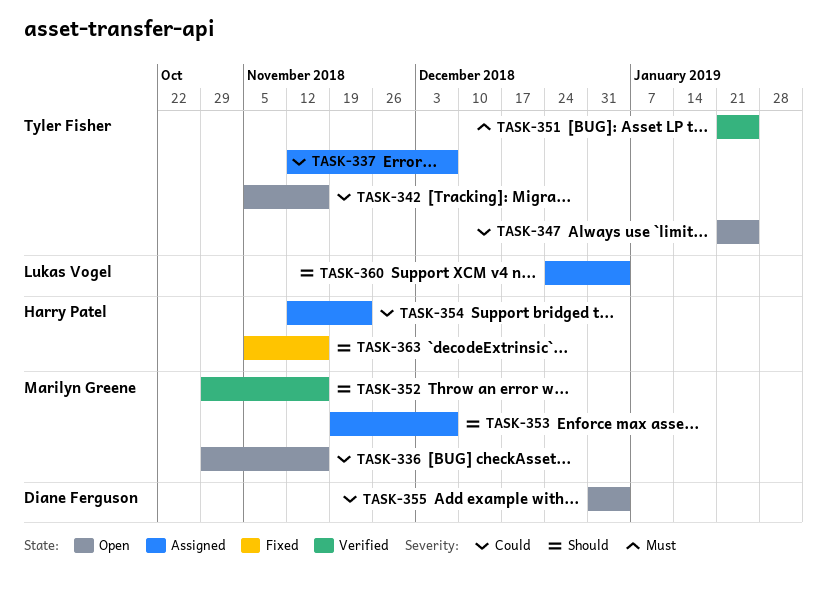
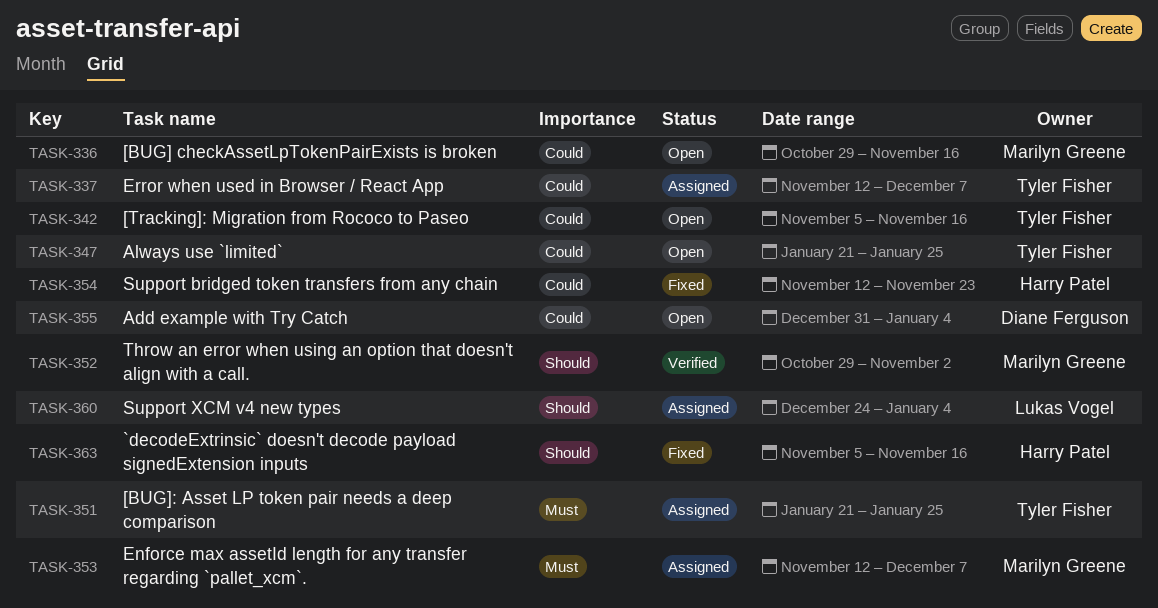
TASK-351, status: Verified -> Assigned
TASK-352, due: Nov 16 -> Nov 2
TASK-353, priority: Should -> Must
TASK-353, start: Nov 19 -> Nov 12
TASK-354, status: Assigned -> Fixed

